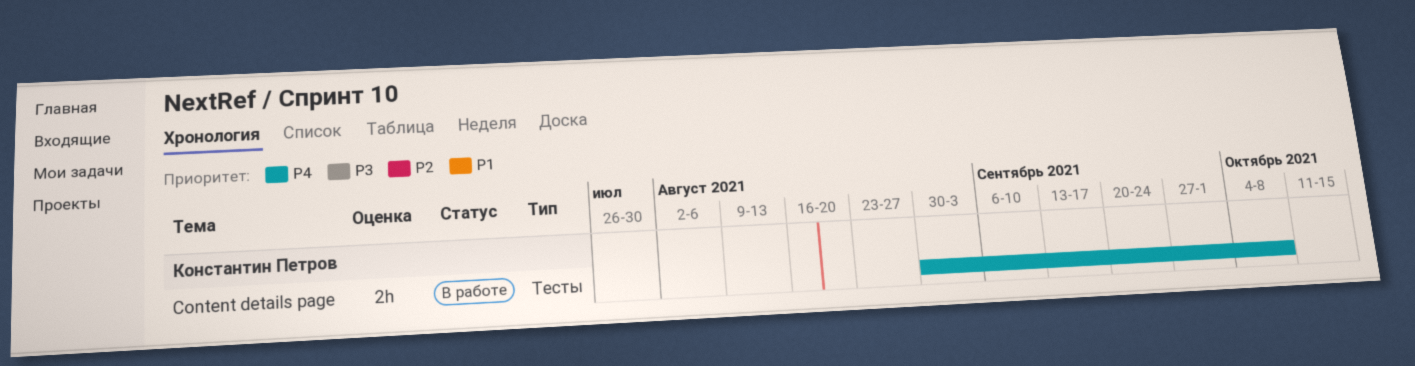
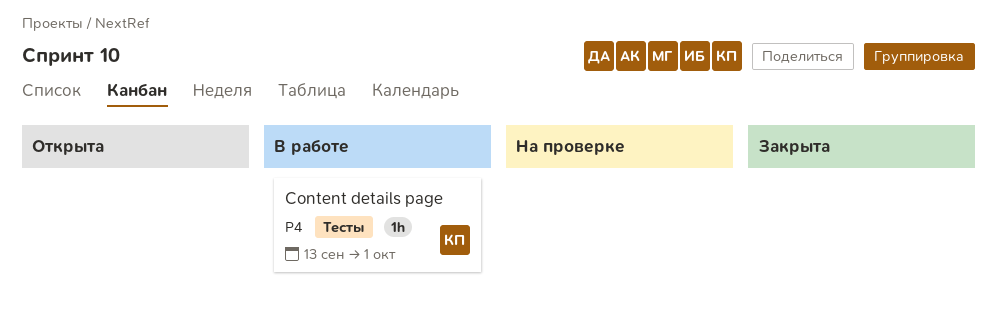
Content details page, estimate: 2h -> 1h
Content details page, start: Aug 30 -> Sep 13
Content details page, due: Oct 8 -> Oct 1

